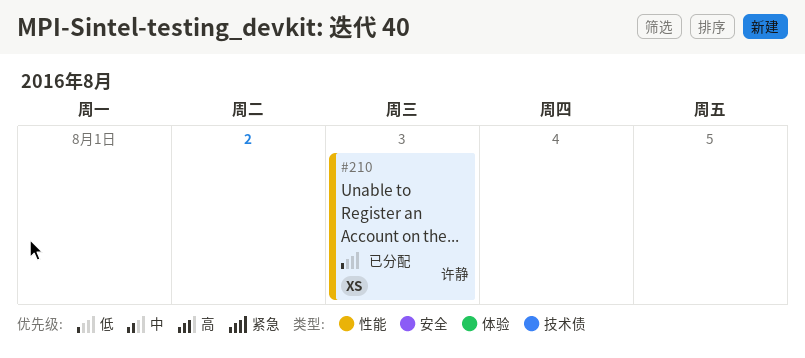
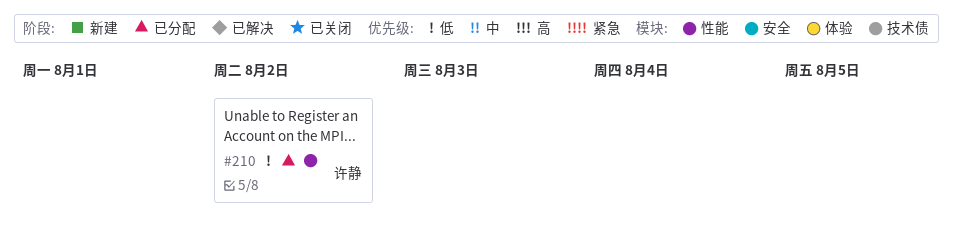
#210, due: Aug 3 -> Aug 2

